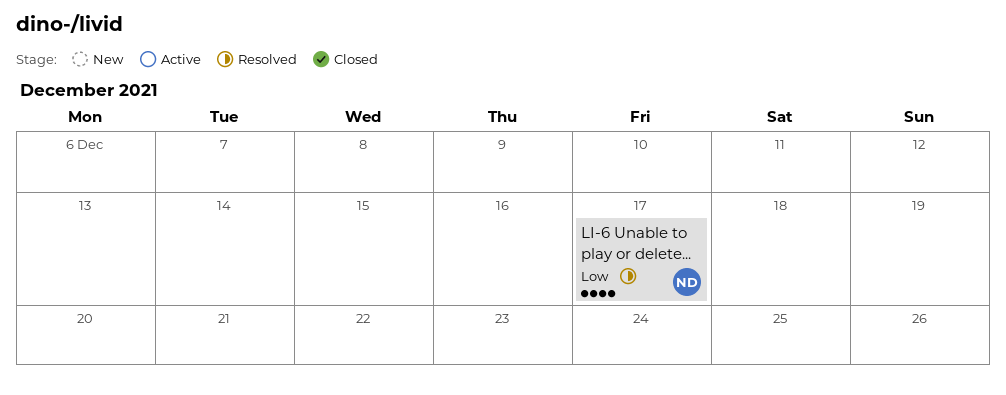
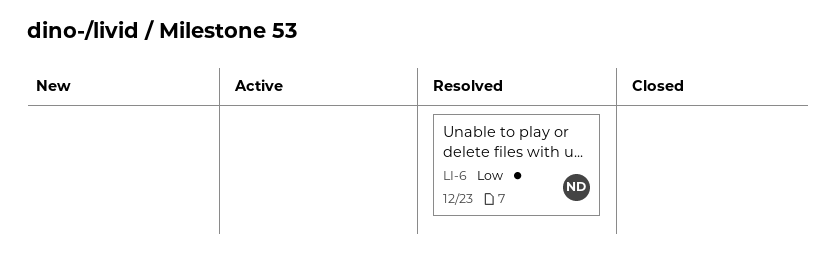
LI-6, estimate: 4 -> 1
LI-6, due: Dec 17 -> Dec 23

